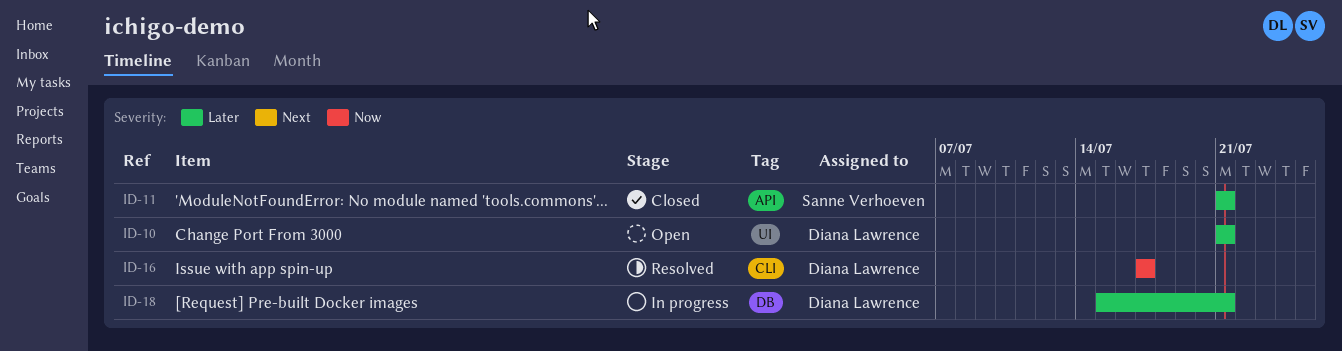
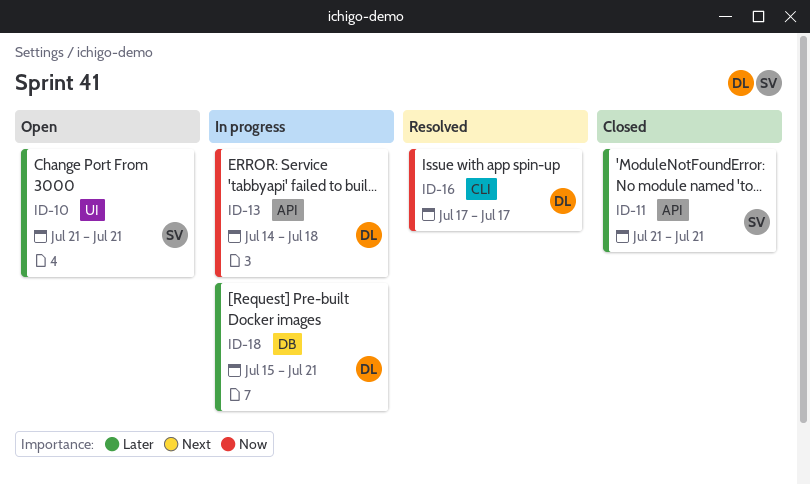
ID-10, owner: Diana Lawrence -> Sanne Verhoeven
ID-13: none -> present

